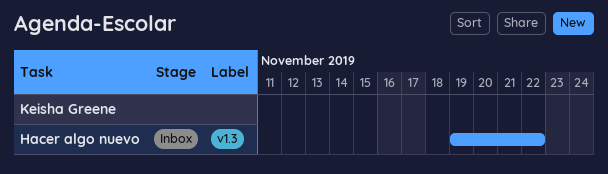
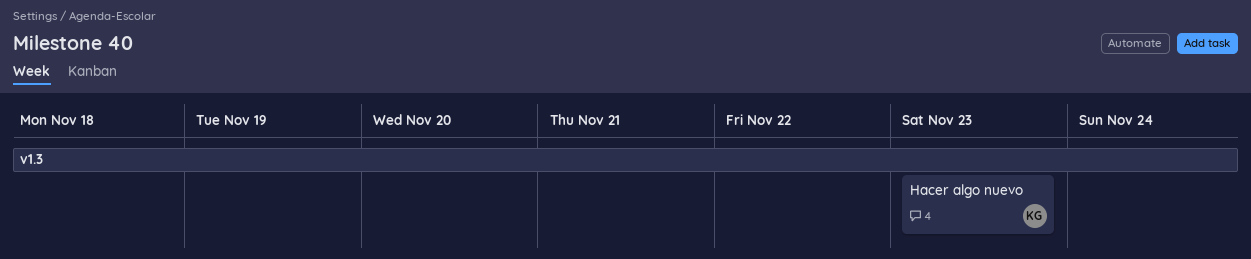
Hacer algo nuevo, due: Nov 22 -> Nov 23

